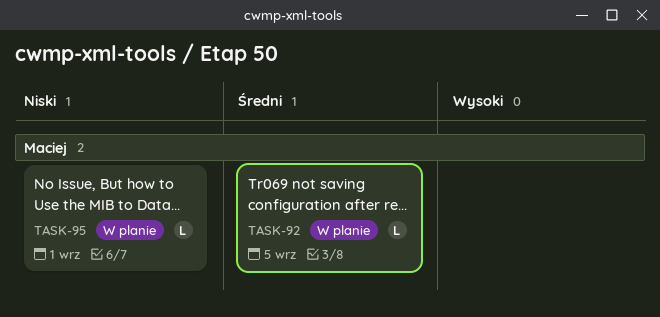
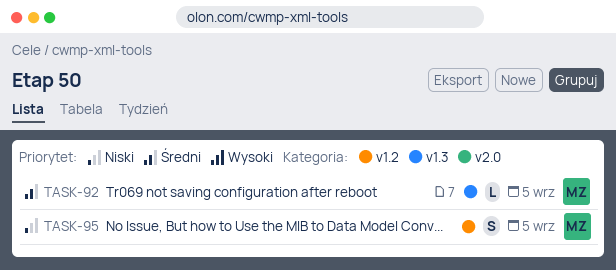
TASK-95, estimate: L -> S
TASK-95, due: Sep 1 -> Sep 5

